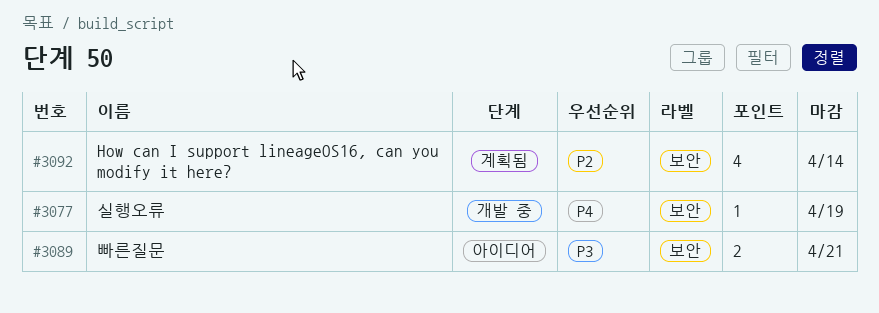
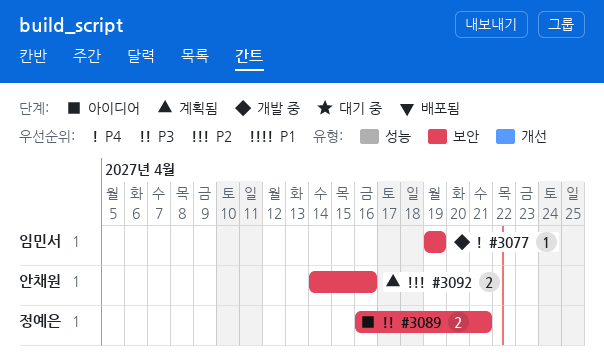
#3092, estimate: 4 -> 2
#3092, due: Apr 14 -> Apr 16

